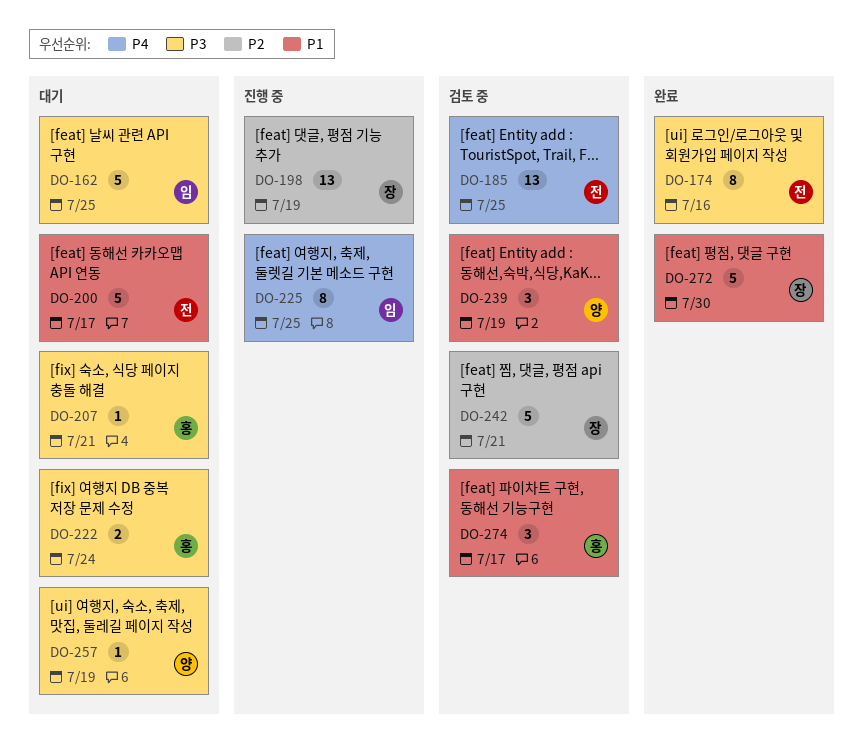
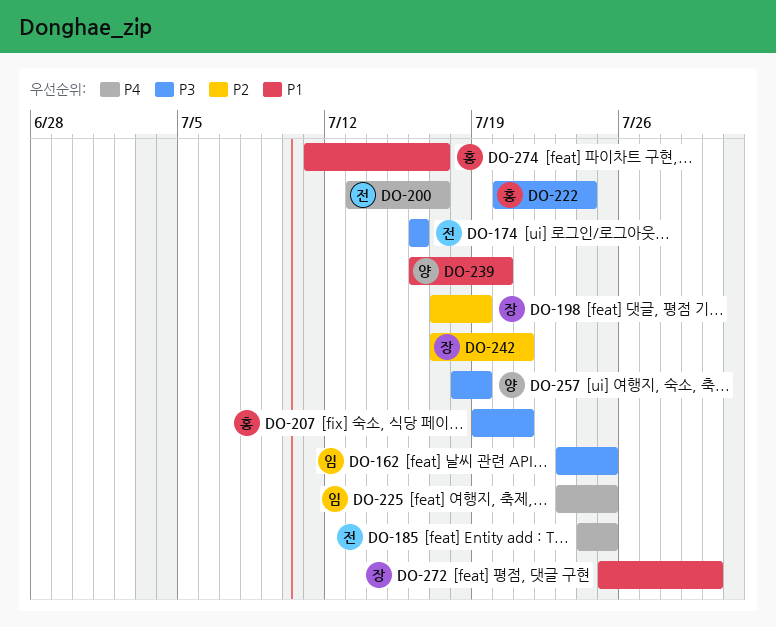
DO-200, priority: P1 -> P4
DO-239, due: Jul 19 -> Jul 20

